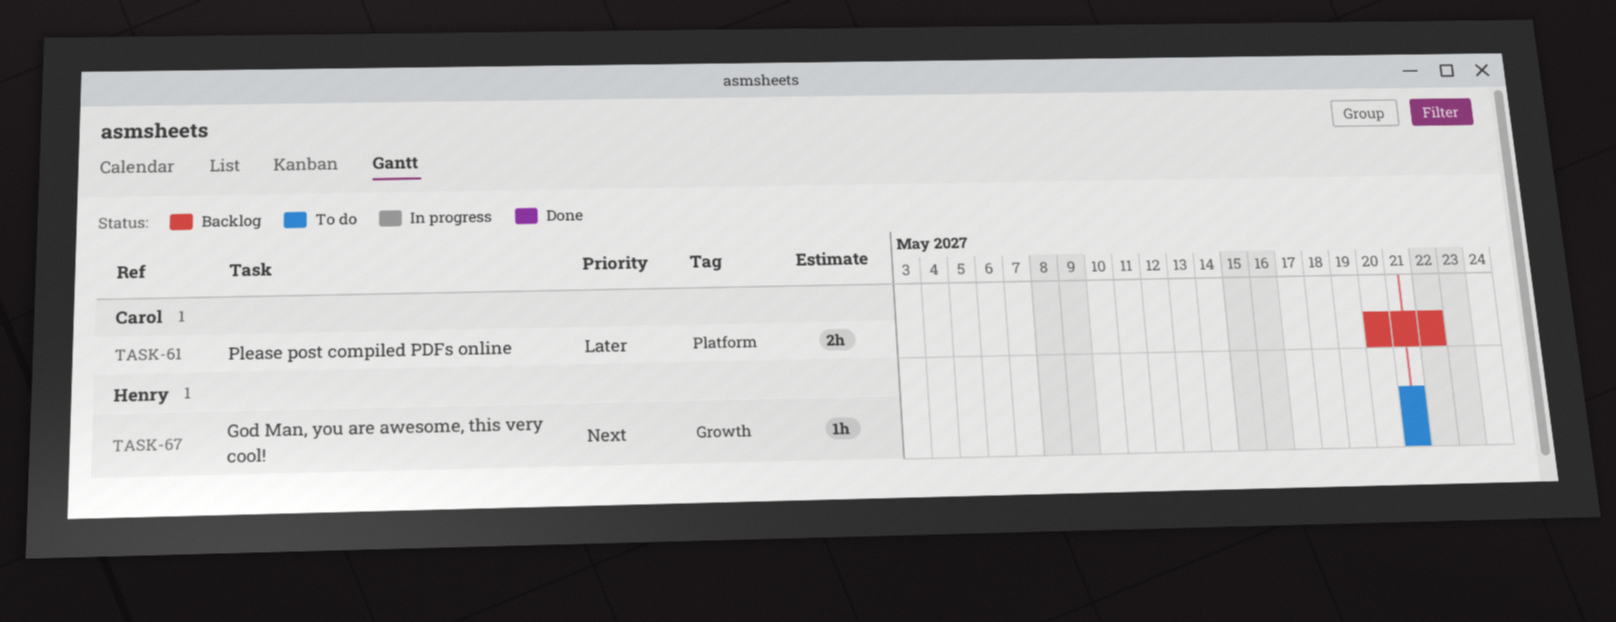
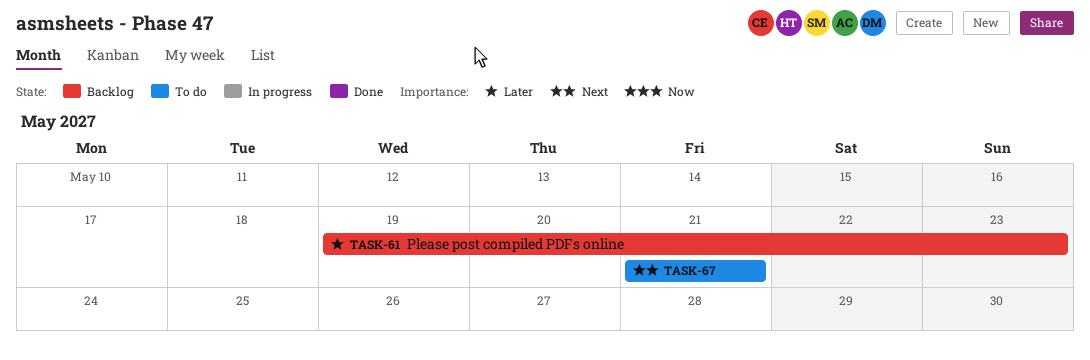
TASK-61, start: May 20 -> May 19
TASK-61, due: May 22 -> May 23

